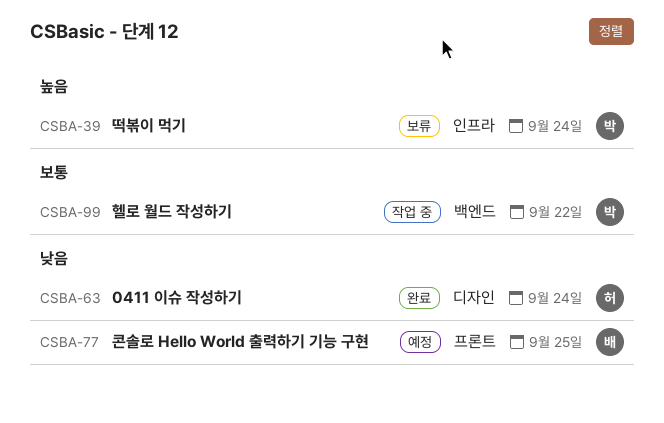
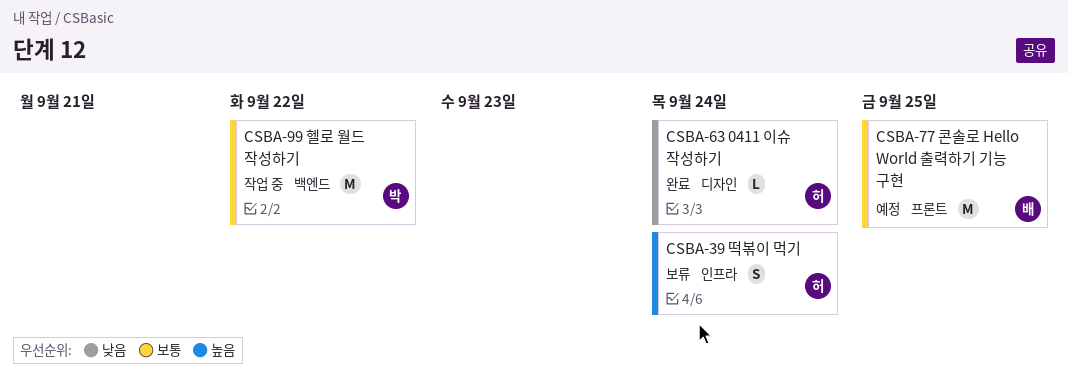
CSBA-39, owner: 박 -> 허
CSBA-77, priority: 낮음 -> 보통

